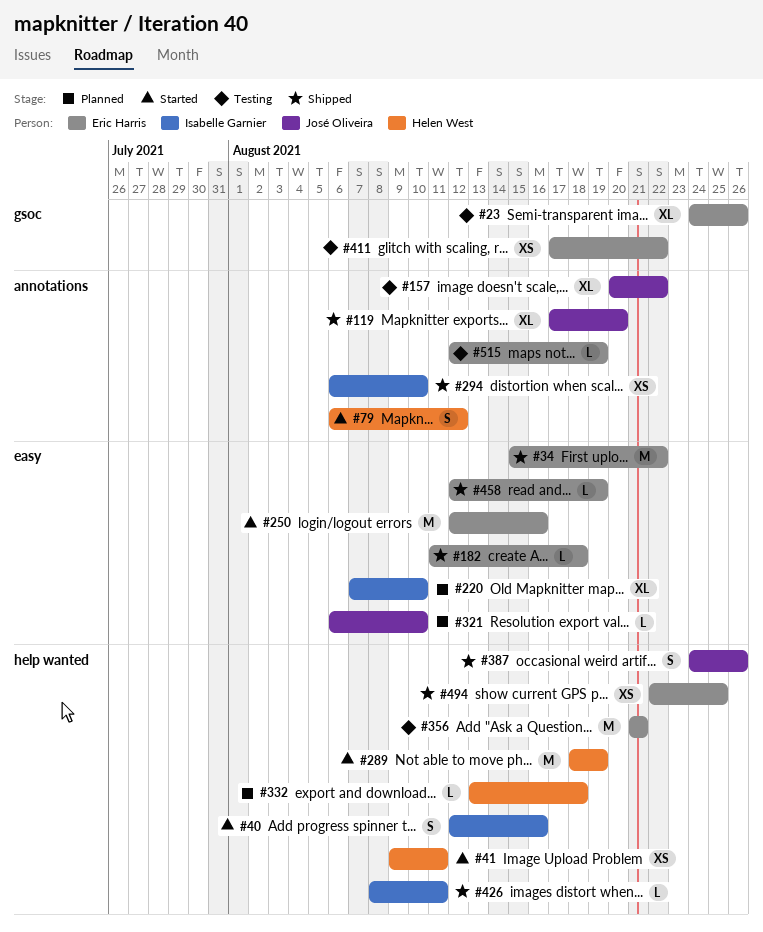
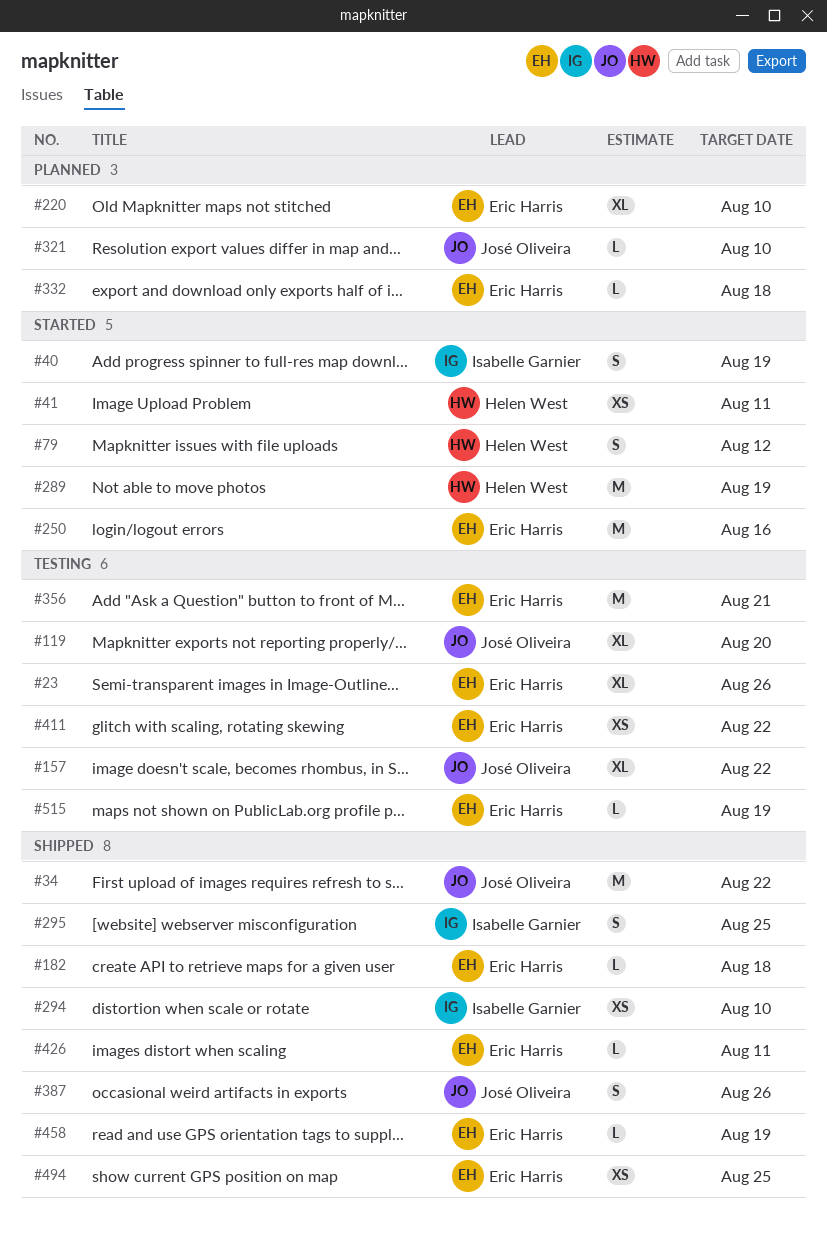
#34, owner: Eric Harris -> José Oliveira
#40, due: Aug 16 -> Aug 19
#119, status: Shipped -> Testing
#220, owner: Isabelle Garnier -> Eric Harris
#295: none -> present
#332, owner: Helen West -> Eric Harris
#426, owner: Isabelle Garnier -> Eric Harris

